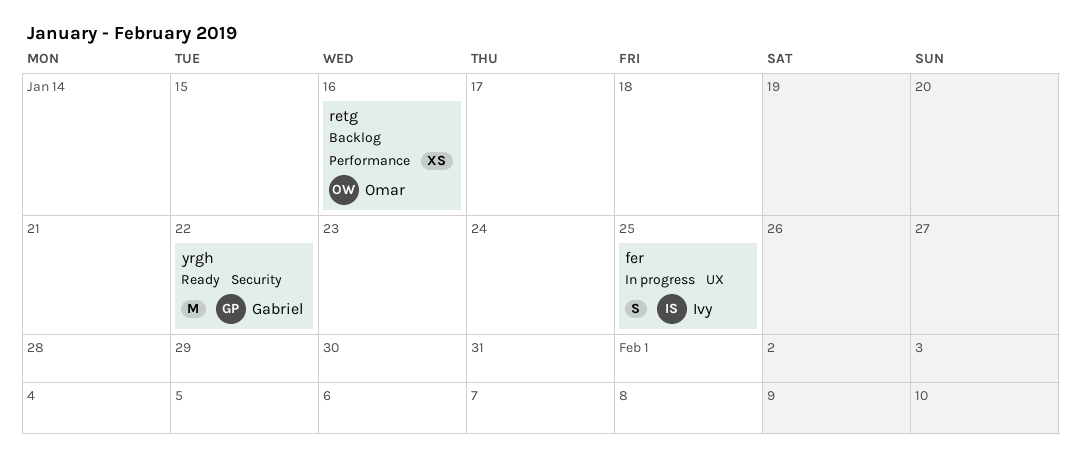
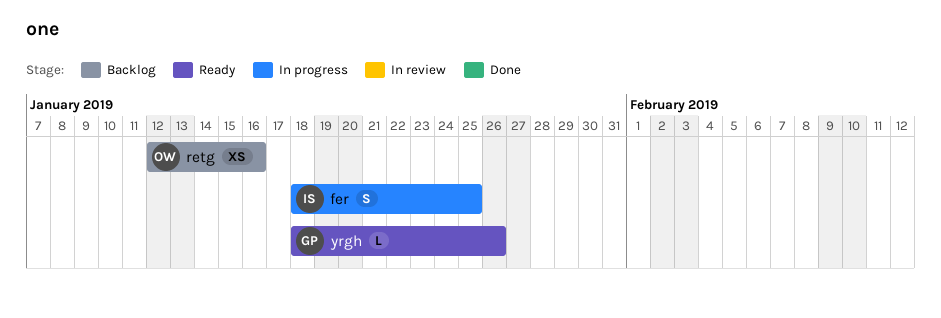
yrgh, estimate: M -> L
yrgh, due: Jan 22 -> Jan 26

